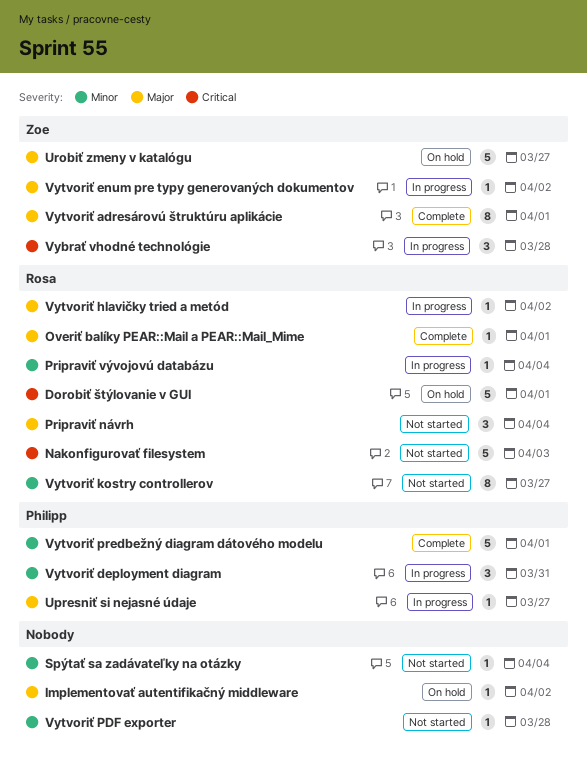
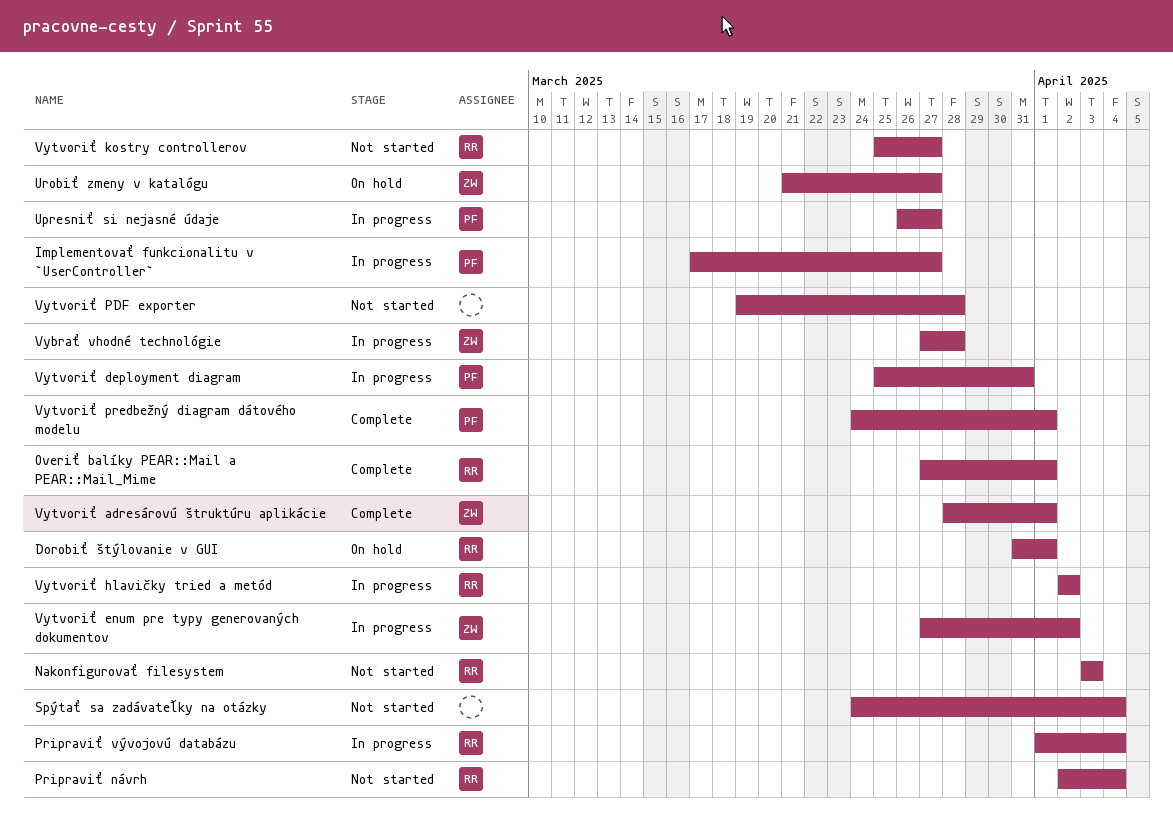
Implementovať autentifikačný middleware: present -> none
Implementovať funkcionalitu v `UserController`: none -> present

